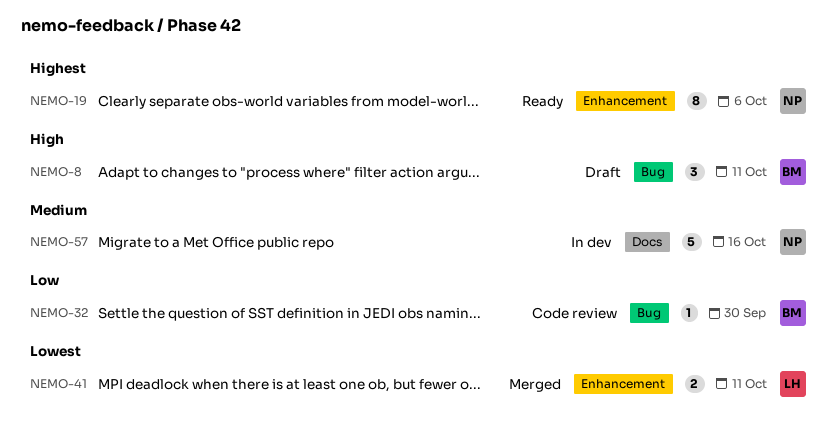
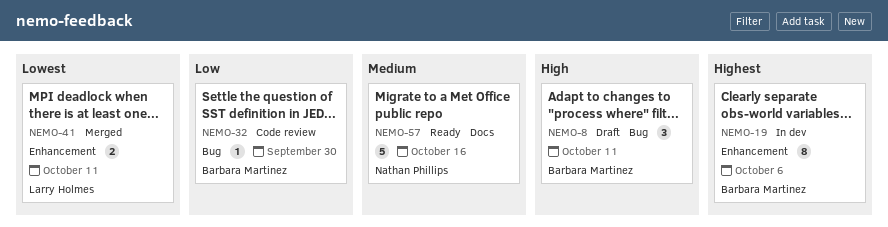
NEMO-19, status: Ready -> In dev
NEMO-19, owner: Nathan Phillips -> Barbara Martinez
NEMO-57, status: In dev -> Ready

